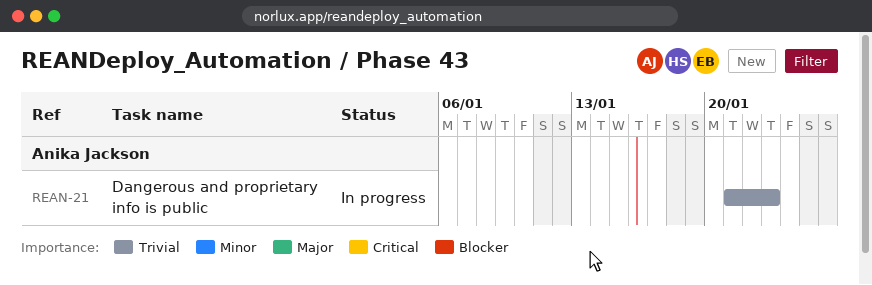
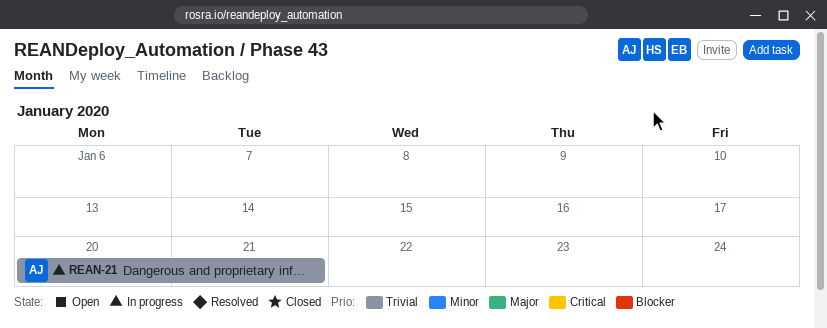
REAN-21, start: Jan 21 -> Jan 20
REAN-21, due: Jan 23 -> Jan 21

